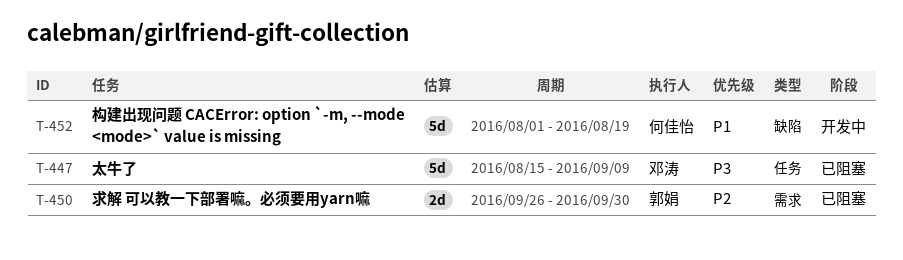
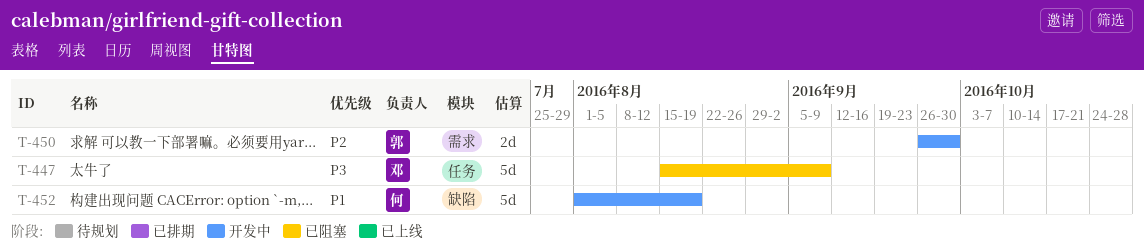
T-450, status: 已阻塞 -> 开发中

